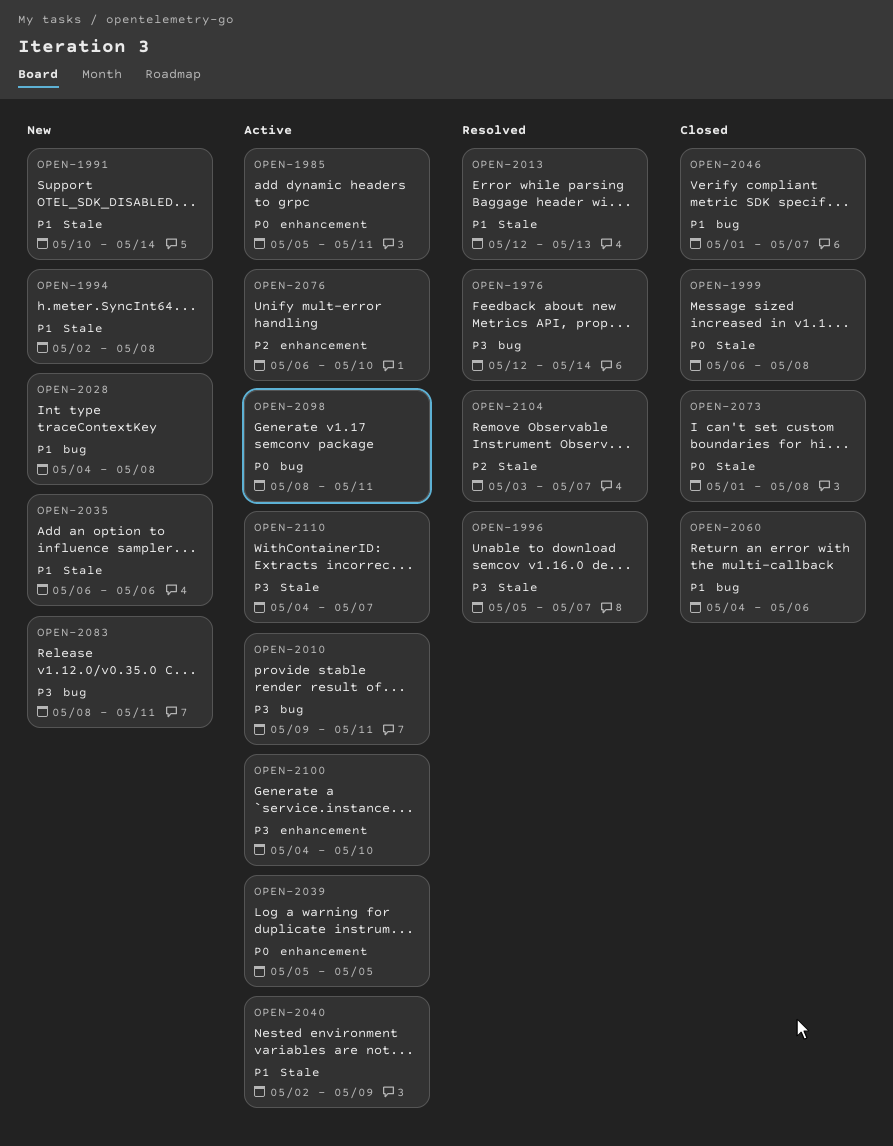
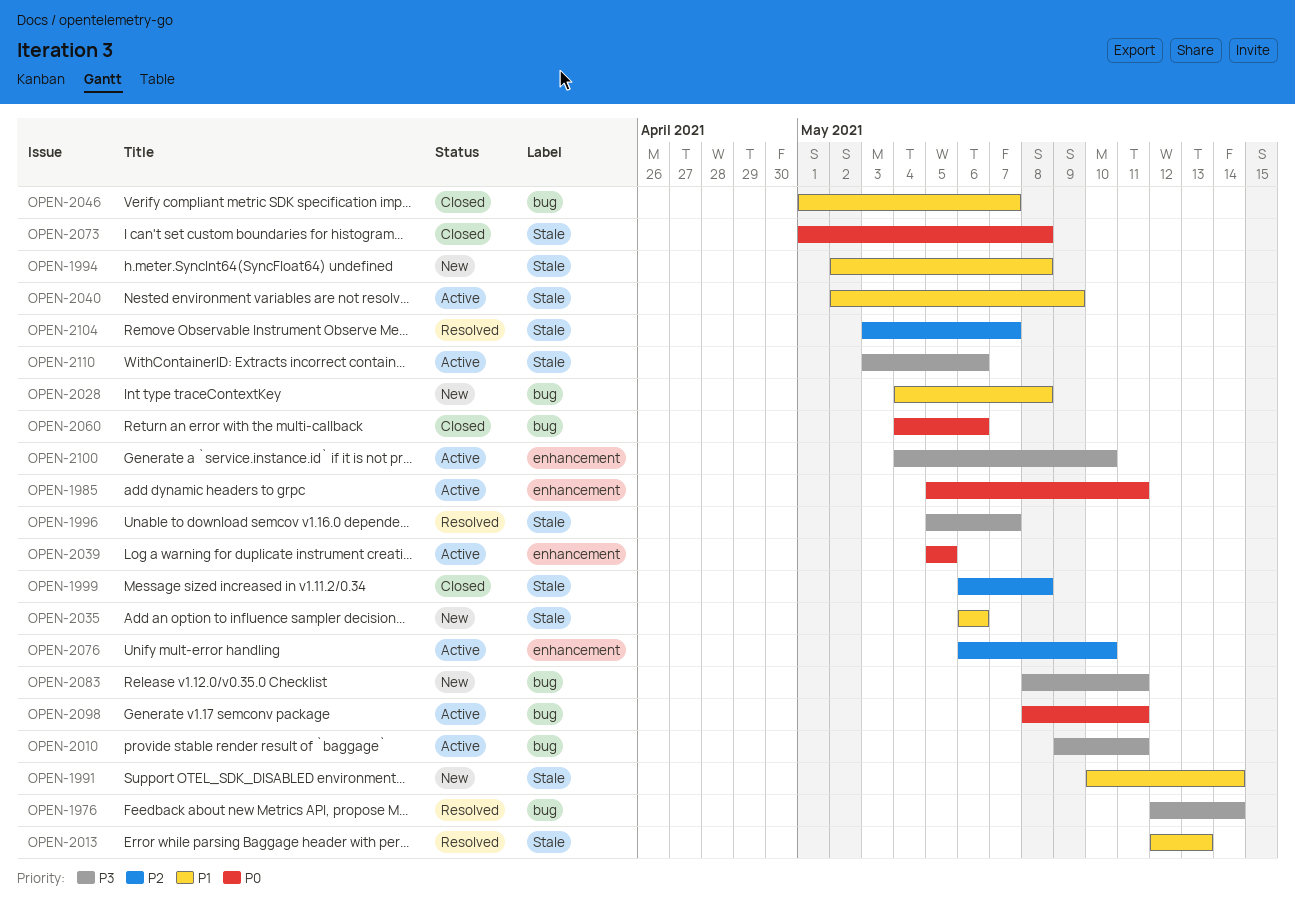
OPEN-1999, priority: P0 -> P2
OPEN-2060, priority: P1 -> P0
OPEN-2110, start: May 4 -> May 3
OPEN-2110, due: May 7 -> May 6

